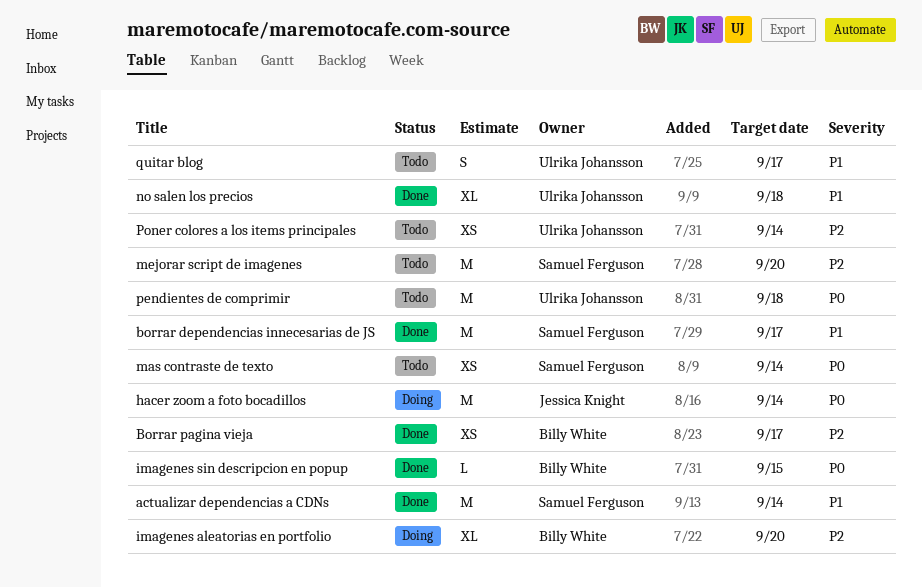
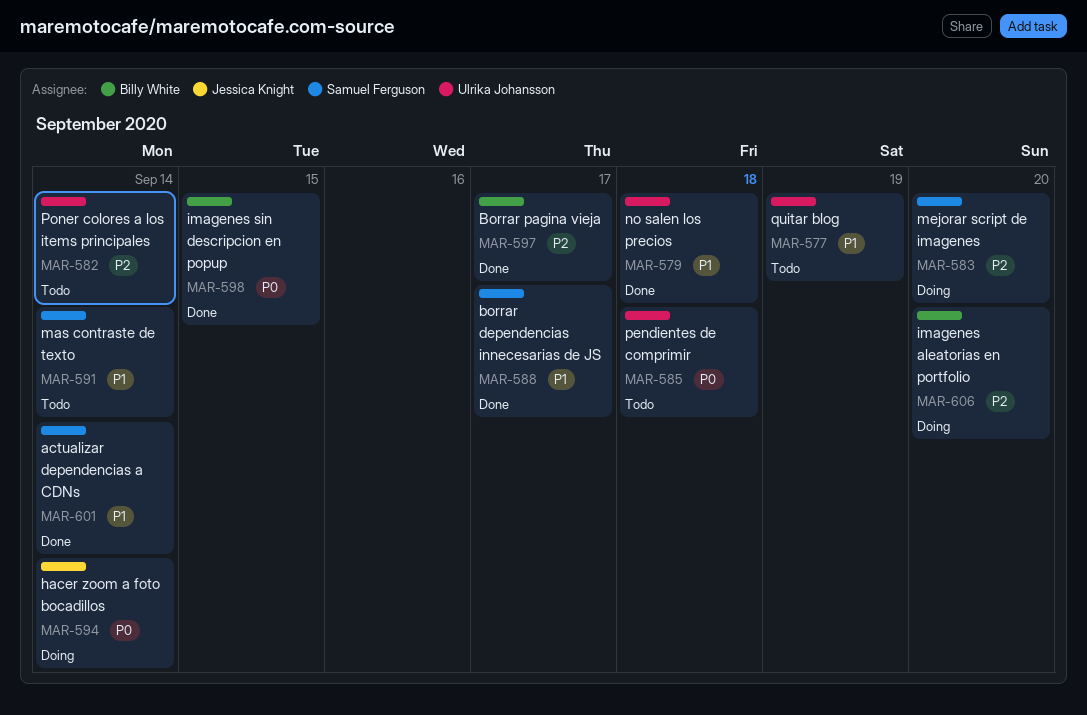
mas contraste de texto, priority: P0 -> P1
mejorar script de imagenes, status: Todo -> Doing
quitar blog, due: Sep 17 -> Sep 19

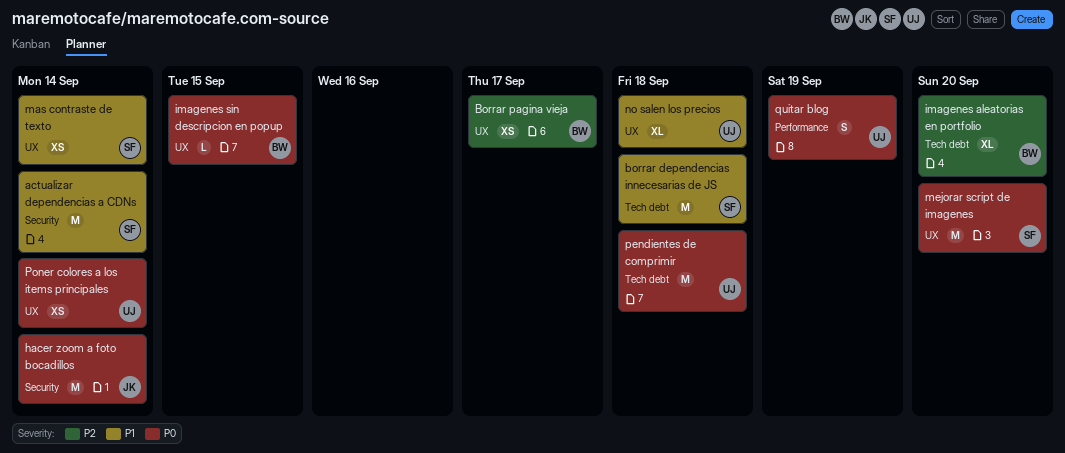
borrar dependencias innecesarias de JS, due: Sep 17 -> Sep 18
mejorar script de imagenes, priority: P2 -> P0
Poner colores a los items principales, priority: P2 -> P0
quitar blog, priority: P1 -> P0

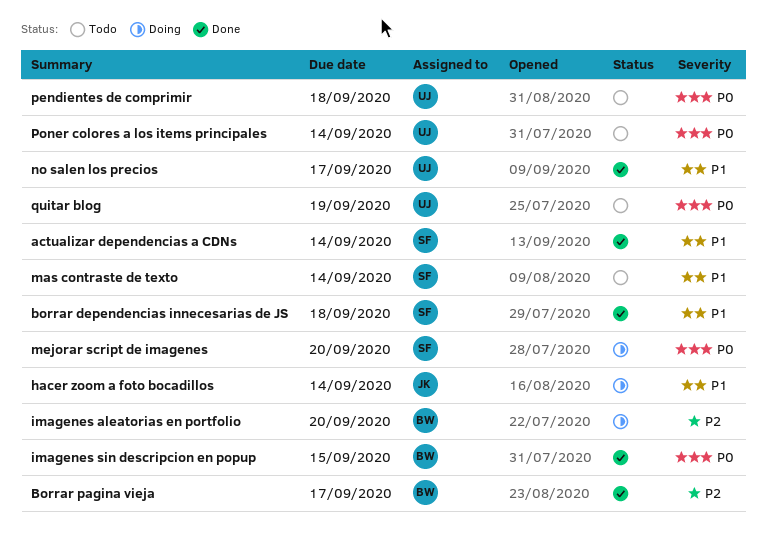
hacer zoom a foto bocadillos, priority: P0 -> P1
no salen los precios, due: Sep 18 -> Sep 17

